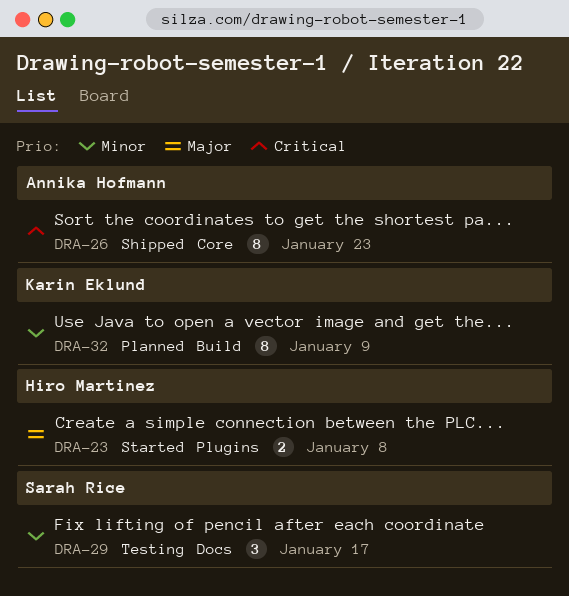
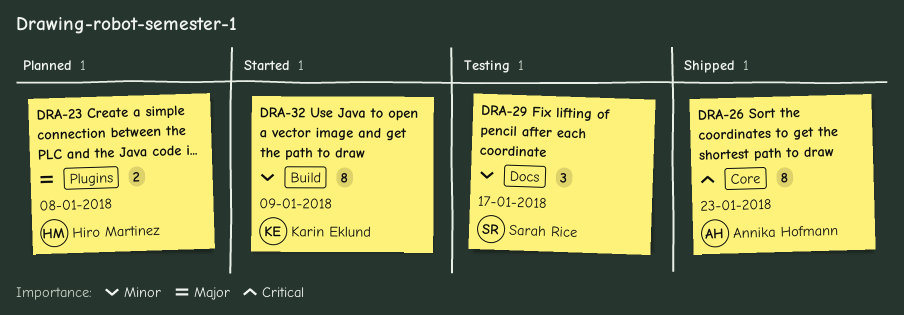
DRA-23, status: Started -> Planned
DRA-32, status: Planned -> Started

